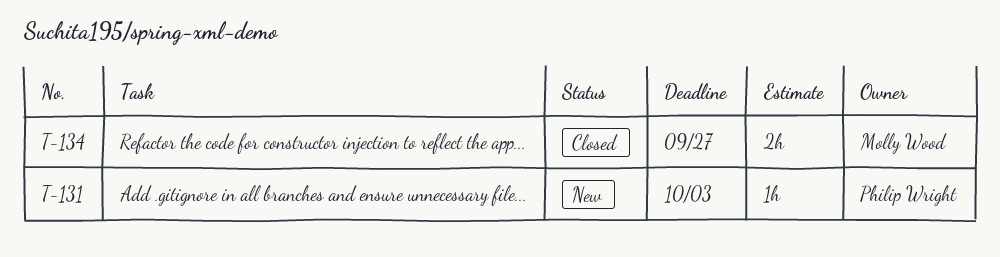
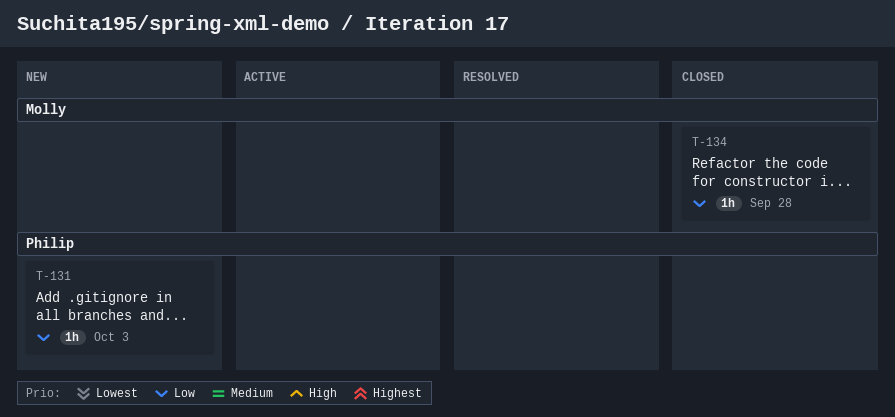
T-134, estimate: 2h -> 1h
T-134, due: Sep 27 -> Sep 28

